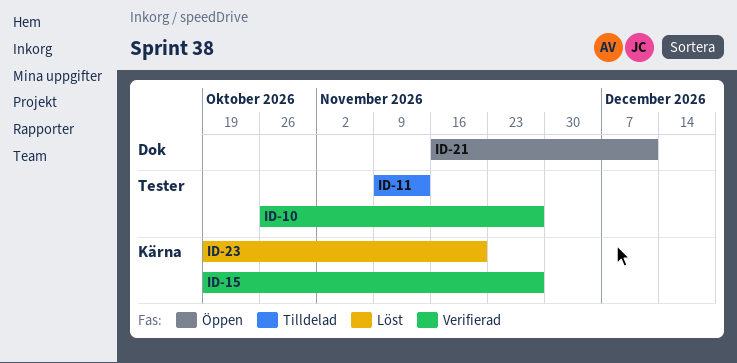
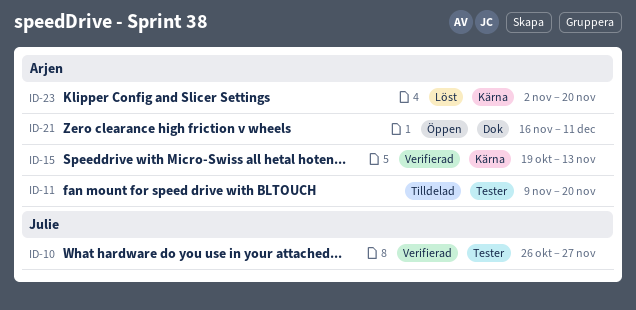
ID-11, due: Nov 13 -> Nov 20
ID-15, due: Nov 27 -> Nov 13
ID-23, start: Oct 19 -> Nov 2

